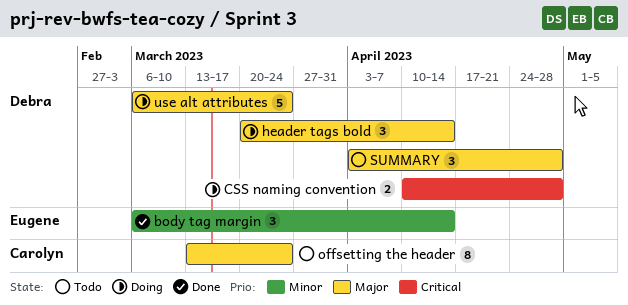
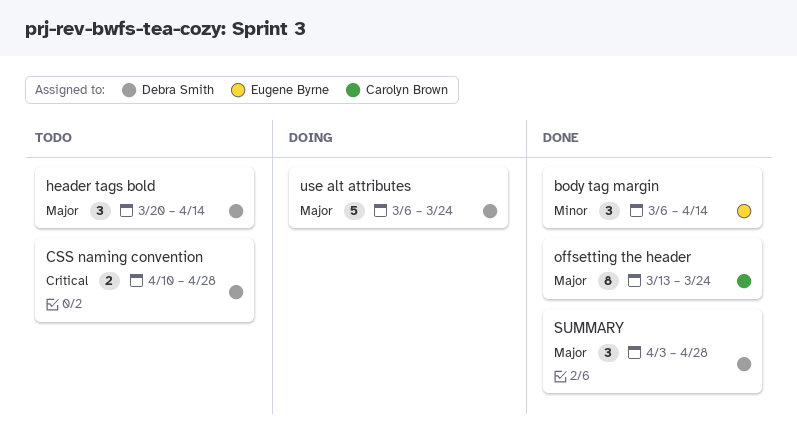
CSS naming convention, status: Doing -> Todo
header tags bold, status: Doing -> Todo
offsetting the header, status: Todo -> Done
SUMMARY, status: Todo -> Done

